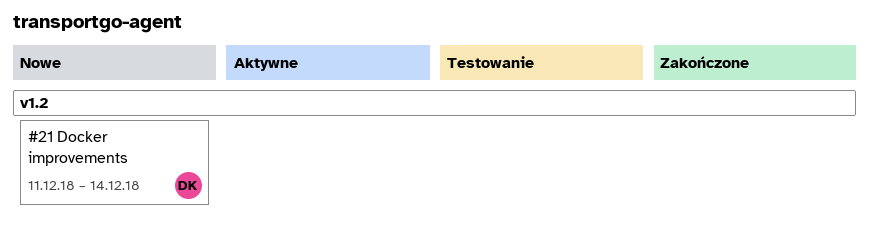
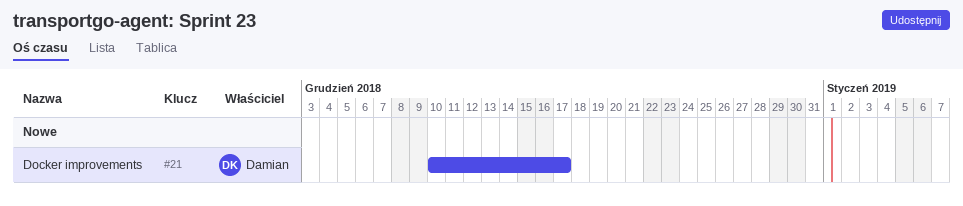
#21, start: Dec 11 -> Dec 10
#21, due: Dec 14 -> Dec 17

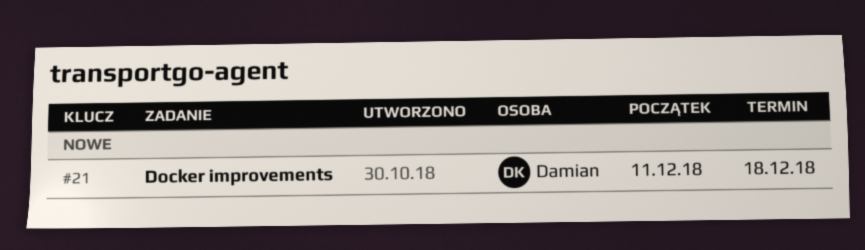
#21, start: Dec 10 -> Dec 11
#21, due: Dec 17 -> Dec 18

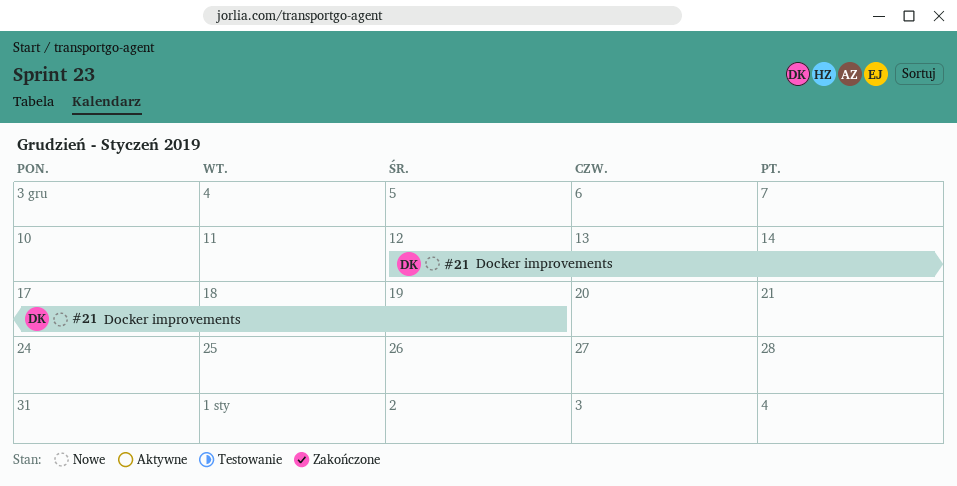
#21, start: Dec 11 -> Dec 12
#21, due: Dec 18 -> Dec 19

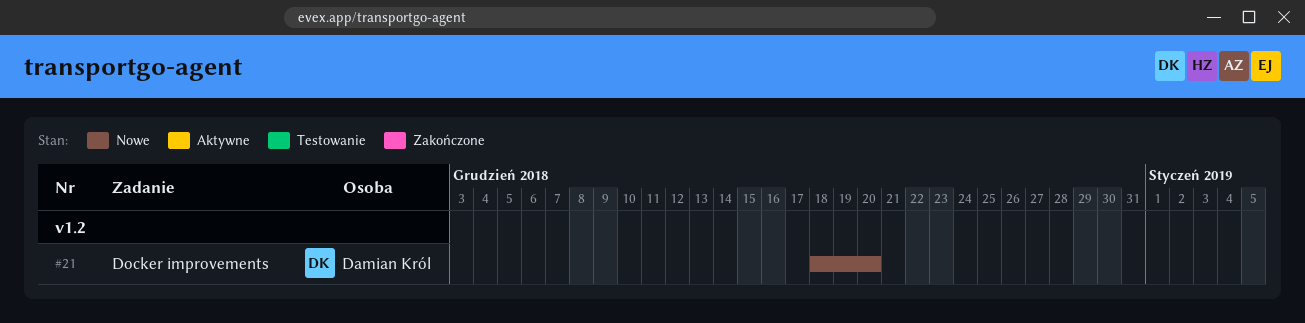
#21, start: Dec 12 -> Dec 18
#21, due: Dec 19 -> Dec 20

